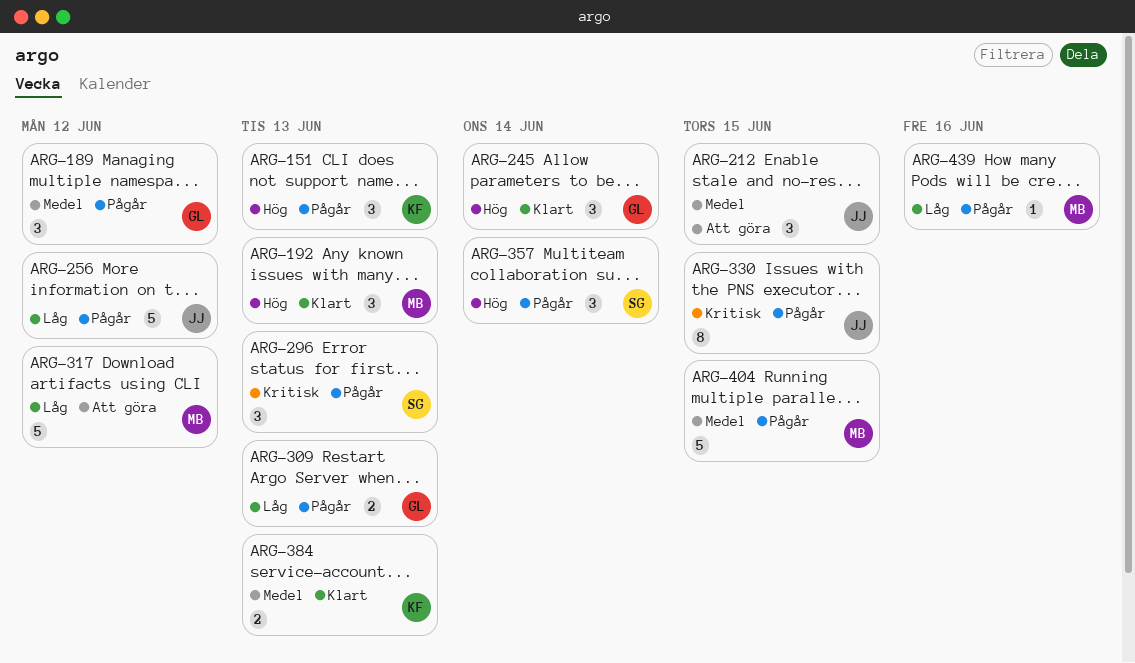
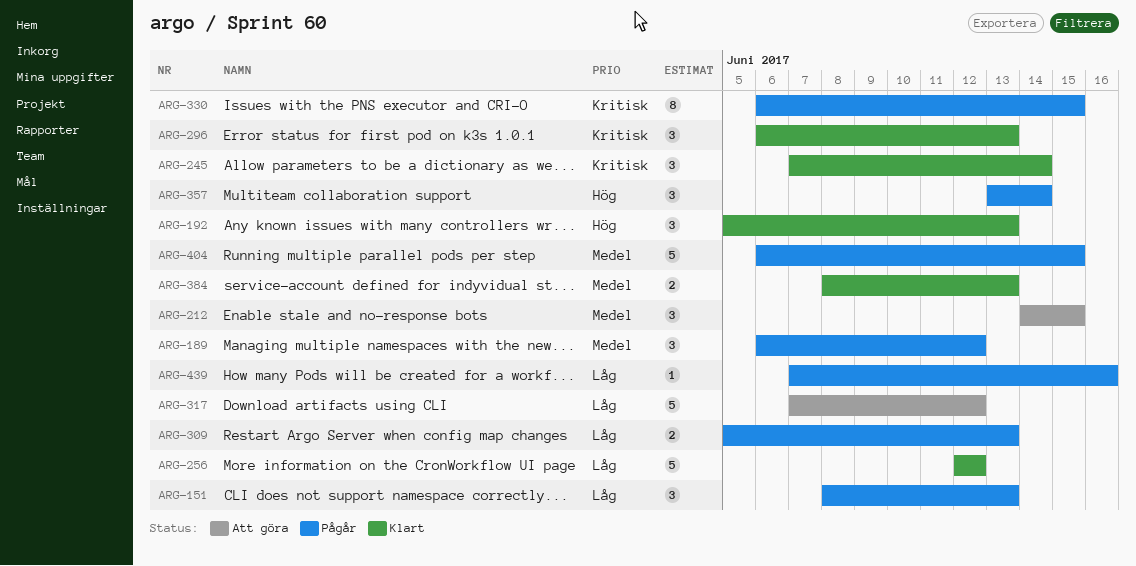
ARG-151, priority: Hög -> Låg
ARG-245, priority: Hög -> Kritisk
ARG-256, status: Pågår -> Klart
ARG-296, status: Pågår -> Klart

